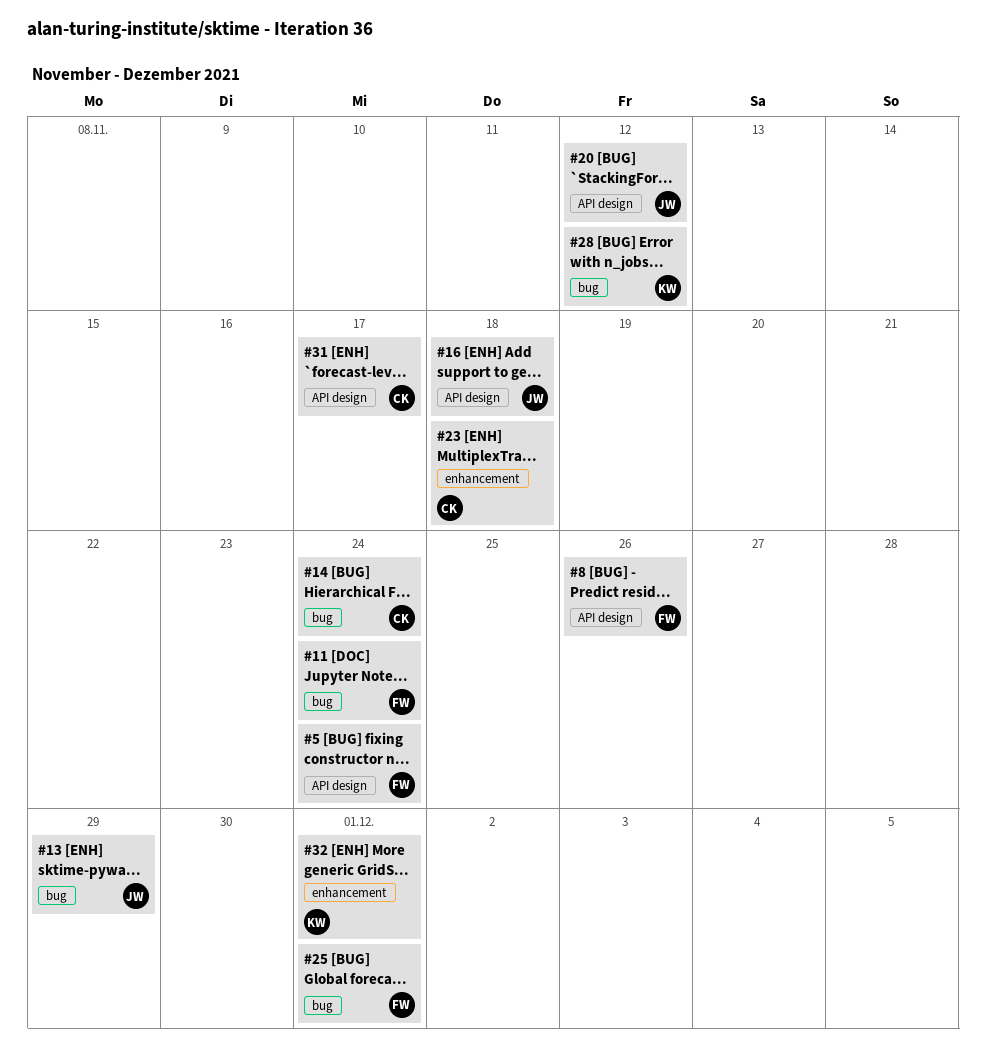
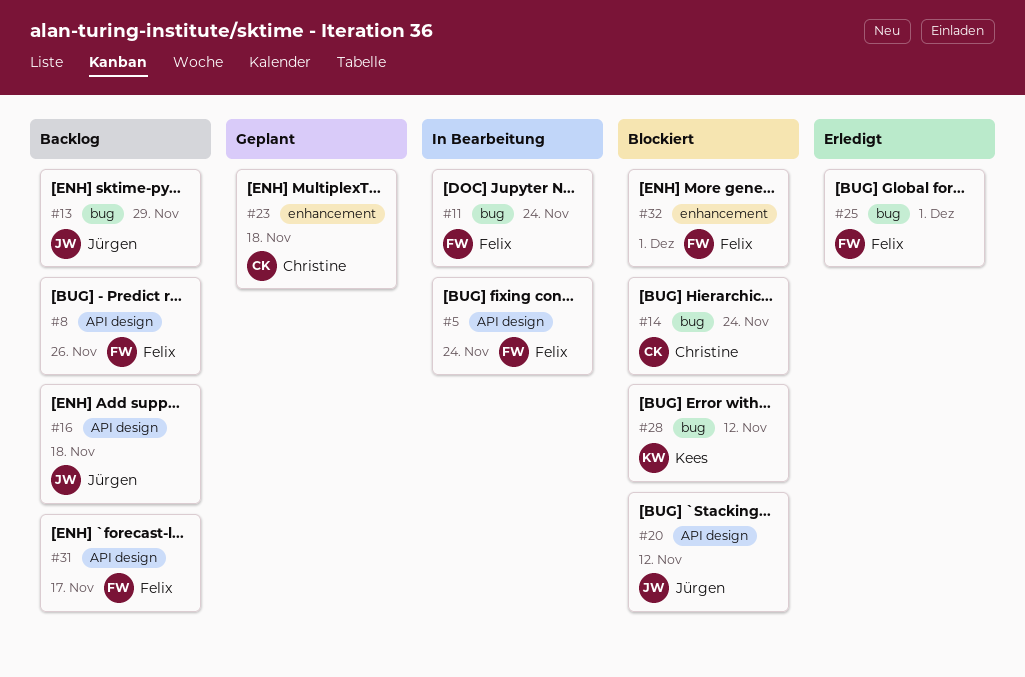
#31, owner: Christine -> Felix
#32, owner: Kees -> Felix

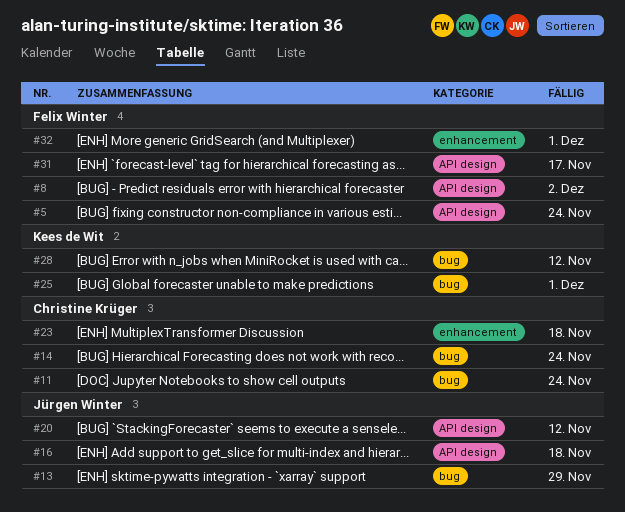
#8, due: Nov 26 -> Dec 2
#11, owner: Felix Winter -> Christine Krüger
#25, owner: Felix Winter -> Kees de Wit

